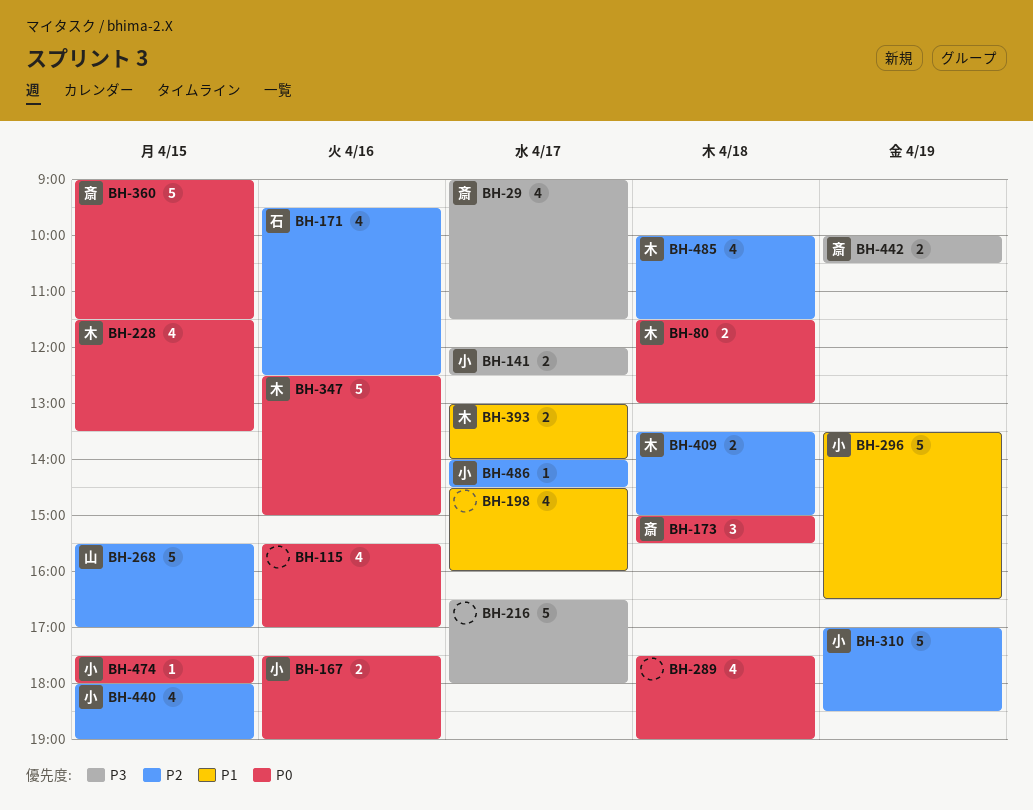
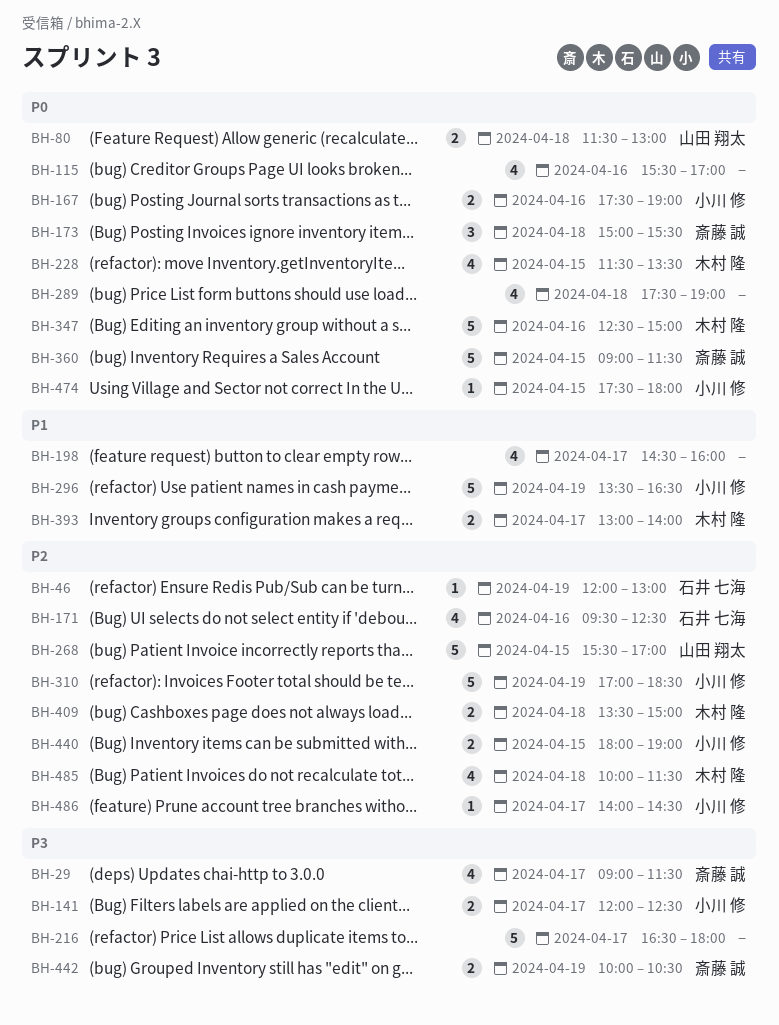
BH-46: none -> present
BH-80, owner: 木村 隆 -> 山田 翔太
BH-440, estimate: 4 -> 2

